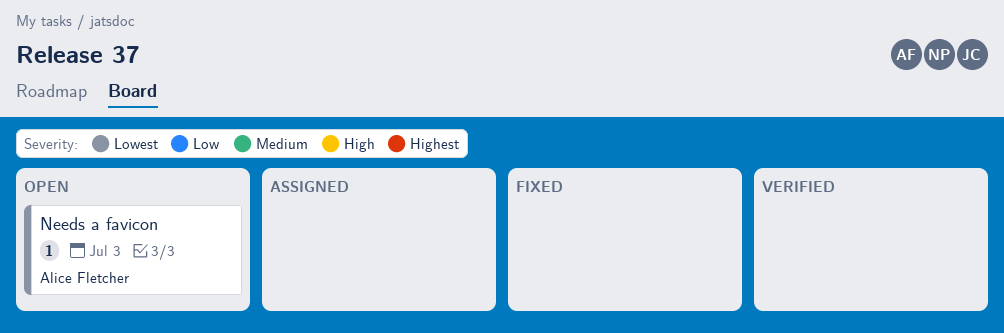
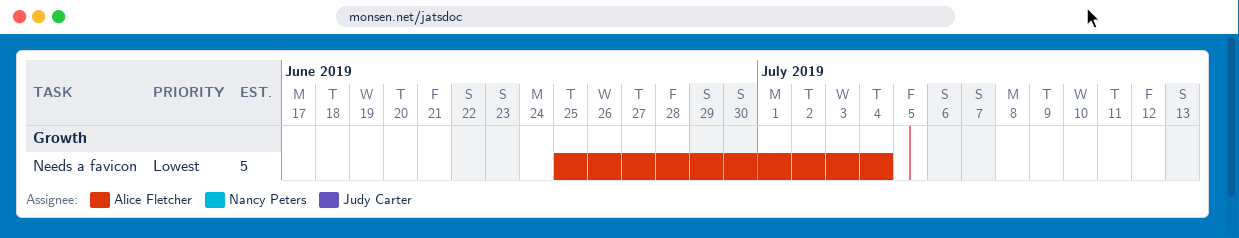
Needs a favicon, estimate: 1 -> 5
Needs a favicon, due: Jul 3 -> Jul 4

